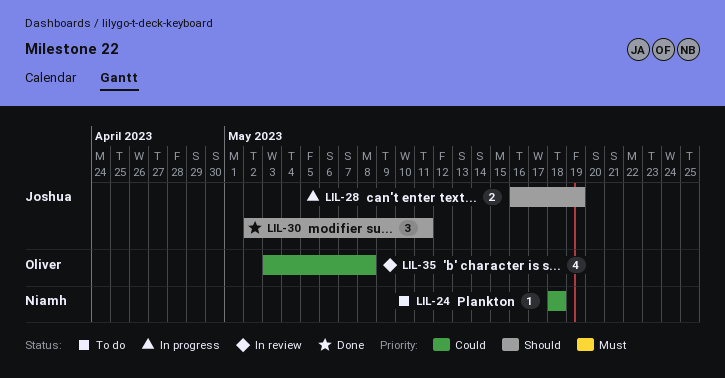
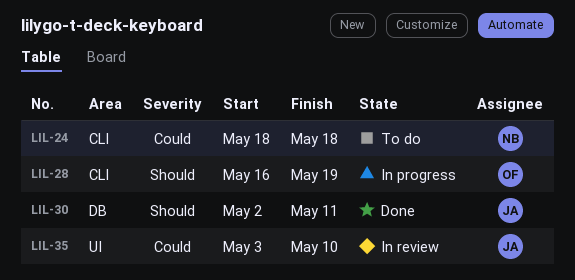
LIL-28, owner: Joshua -> Oliver
LIL-35, owner: Oliver -> Joshua
LIL-35, due: May 8 -> May 10

